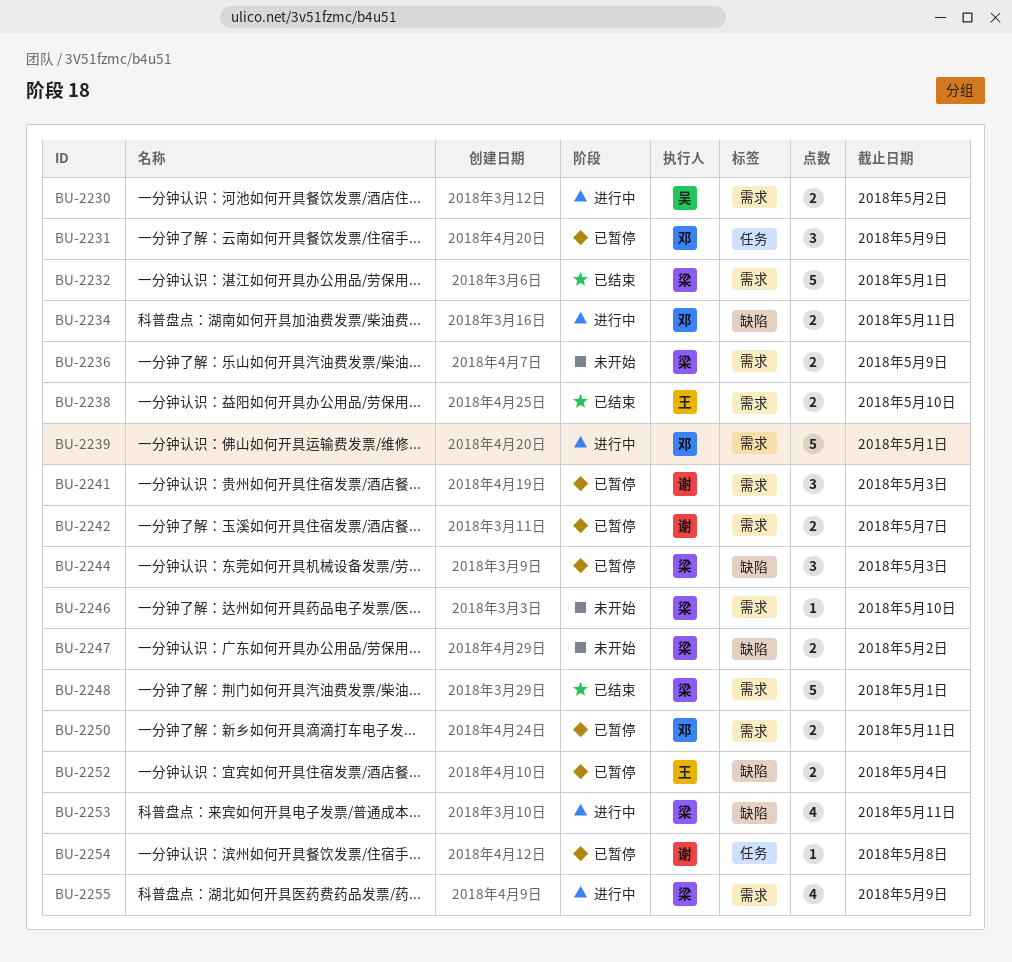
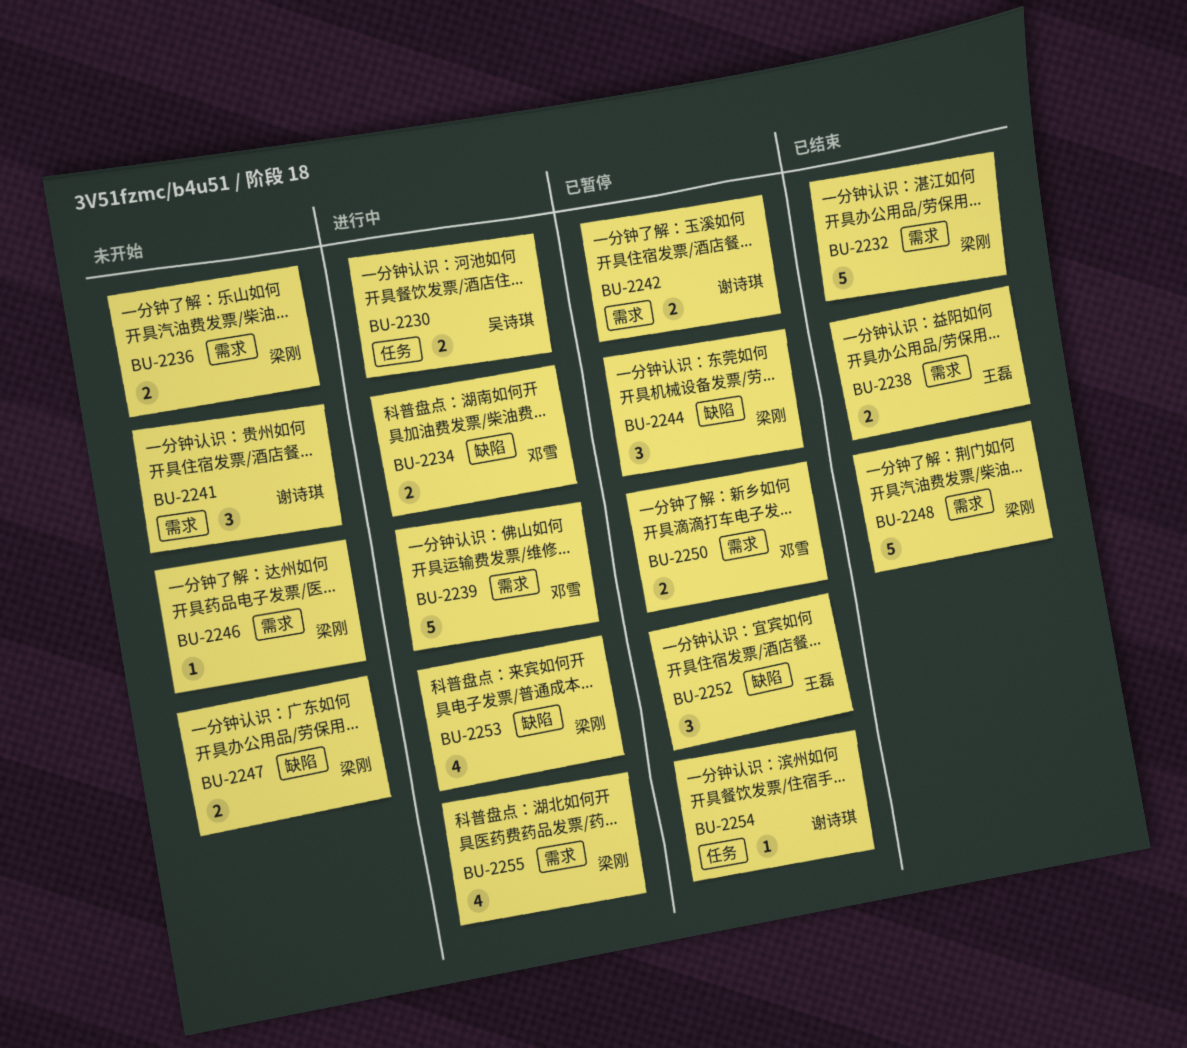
BU-2230, label: 需求 -> 任务
BU-2231: present -> none
BU-2241, status: 已暂停 -> 未开始
BU-2252, estimate: 2 -> 3

